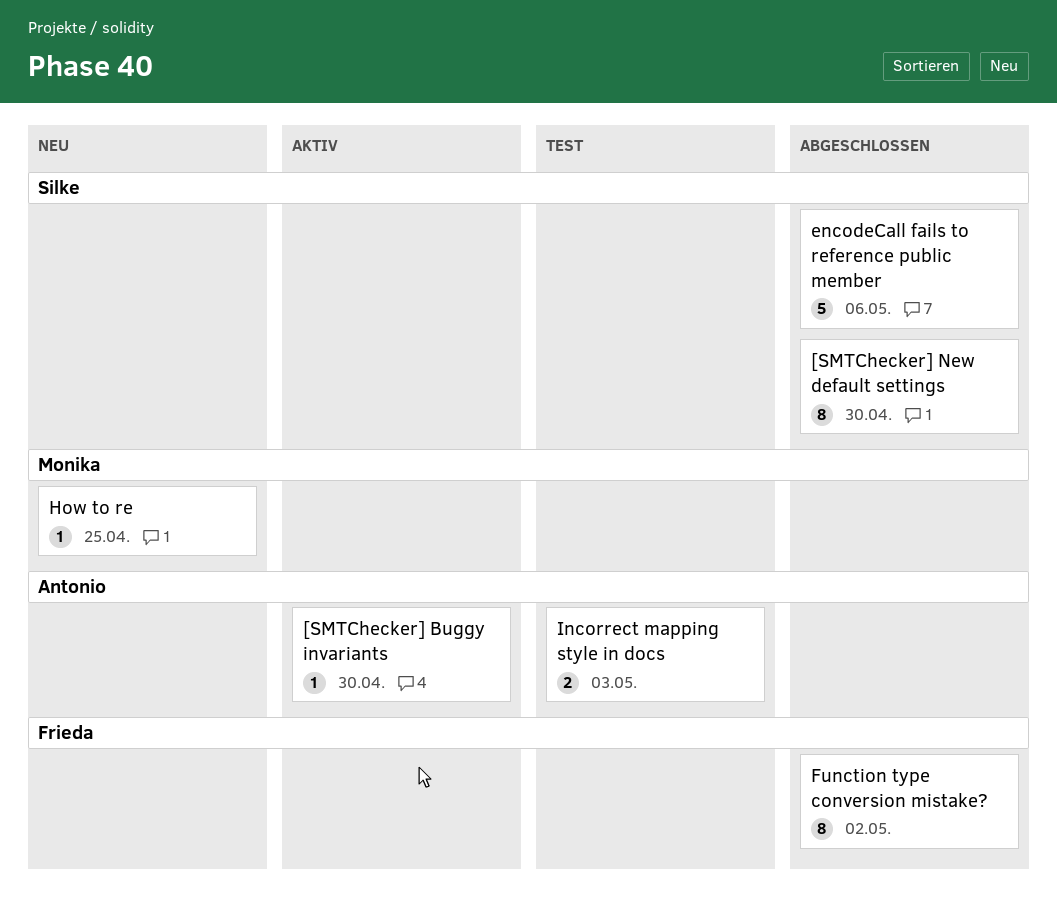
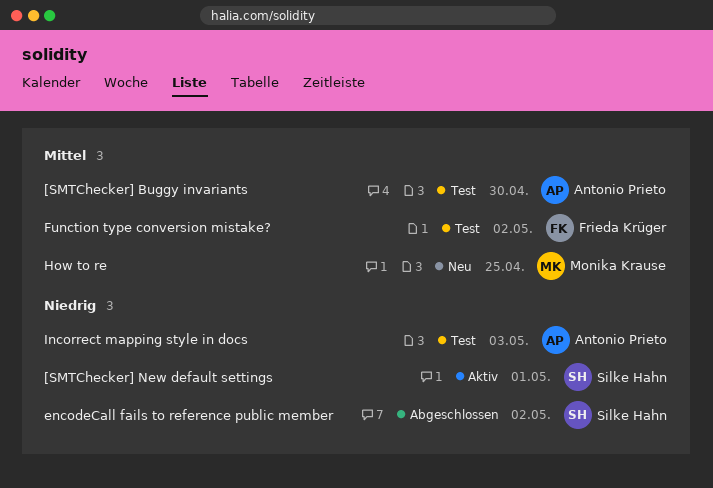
[SMTChecker] Buggy invariants, status: Aktiv -> Test
[SMTChecker] New default settings, status: Abgeschlossen -> Aktiv
[SMTChecker] New default settings, due: Apr 30 -> May 1
encodeCall fails to reference public member, due: May 6 -> May 2
Function type conversion mistake?, status: Abgeschlossen -> Test

